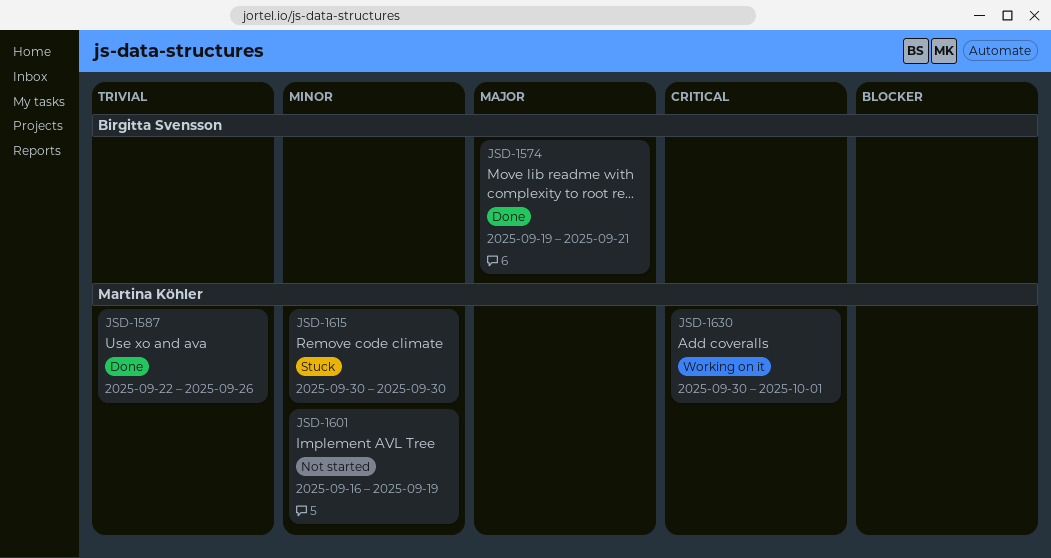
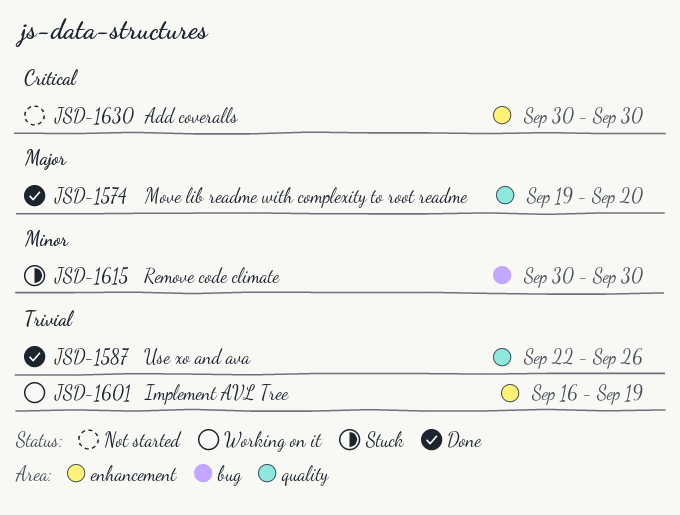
JSD-1574, due: Sep 21 -> Sep 20
JSD-1601, status: Not started -> Working on it
JSD-1601, priority: Minor -> Trivial
JSD-1630, status: Working on it -> Not started
JSD-1630, due: Oct 1 -> Sep 30

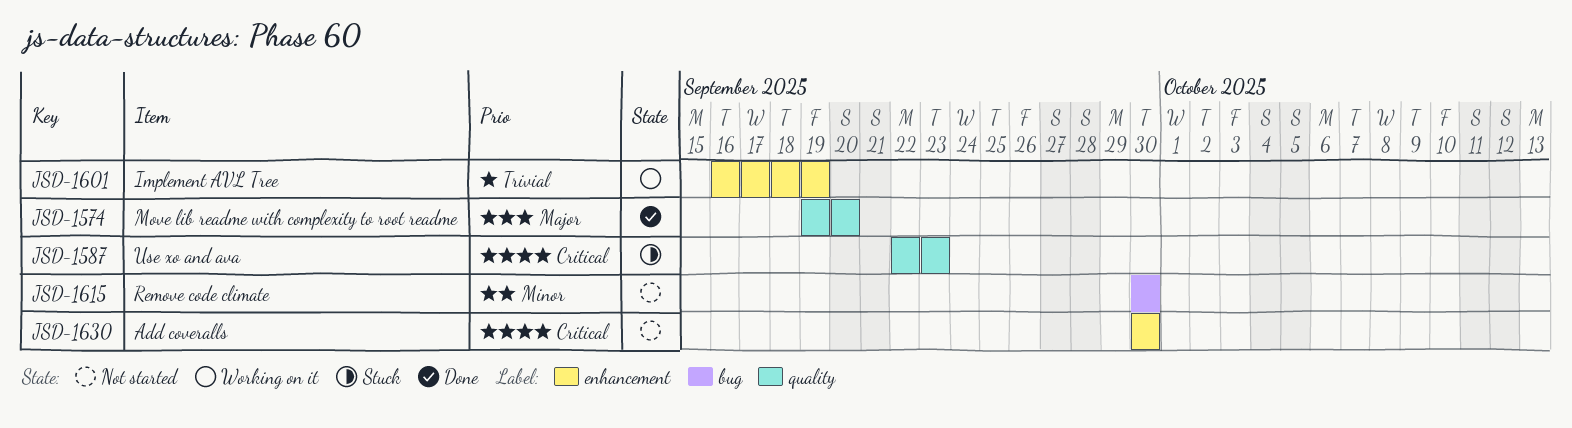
JSD-1587, status: Done -> Stuck
JSD-1587, priority: Trivial -> Critical
JSD-1587, due: Sep 26 -> Sep 23
JSD-1615, status: Stuck -> Not started

